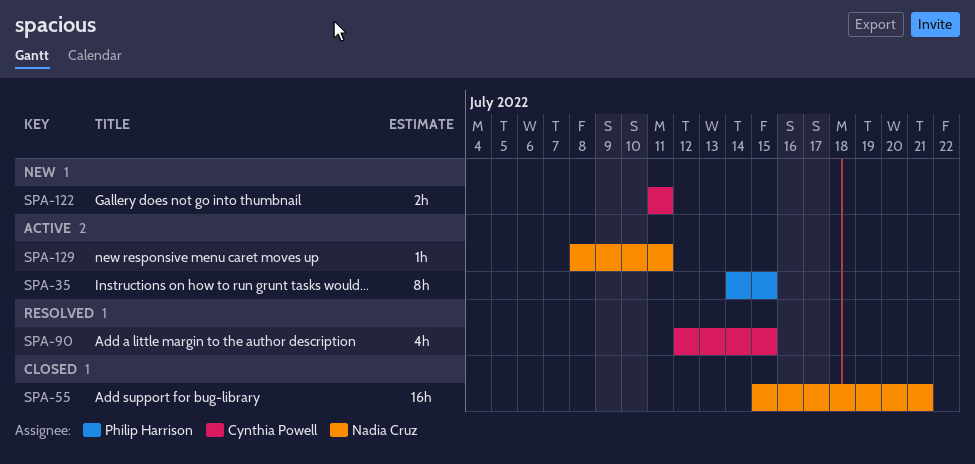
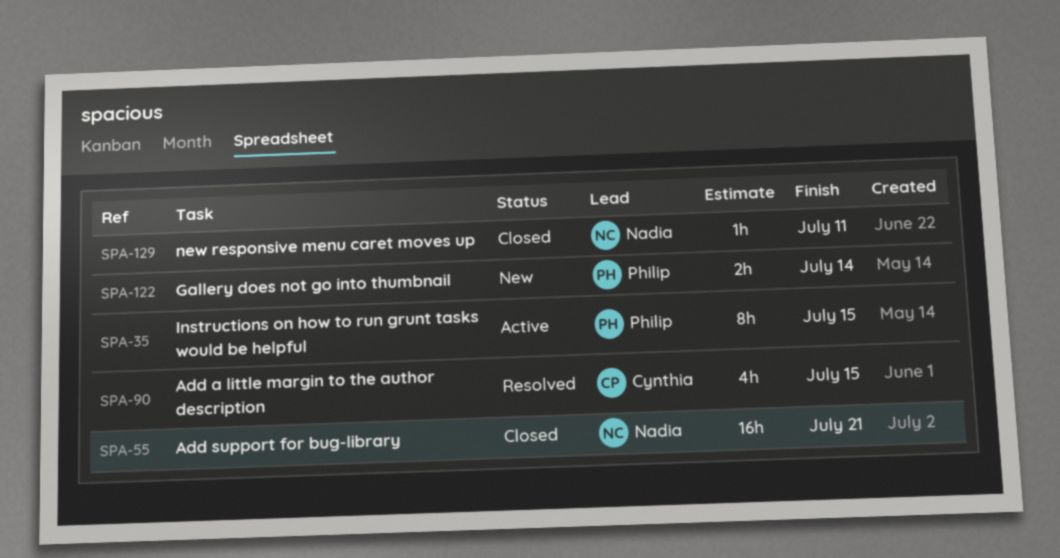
SPA-122, owner: Cynthia Powell -> Philip Harrison
SPA-122, due: Jul 11 -> Jul 14
SPA-129, status: Active -> Closed

